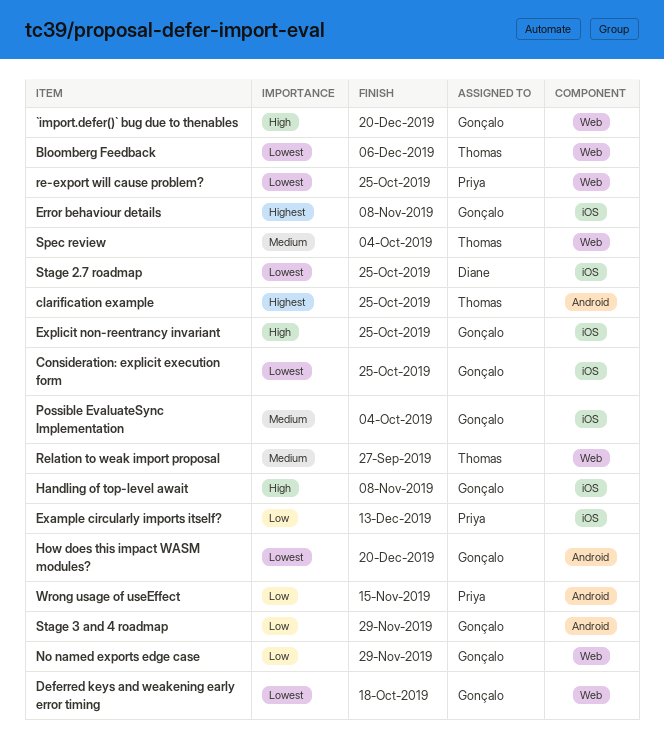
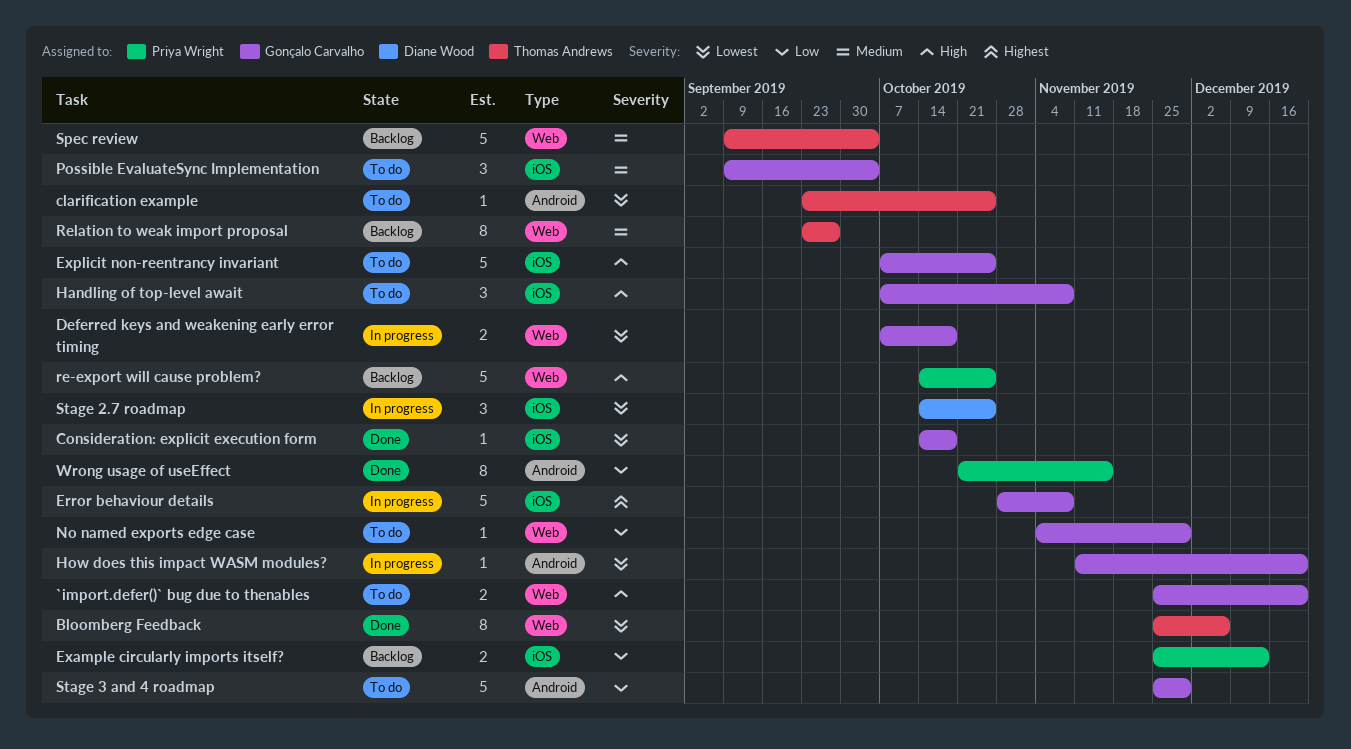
clarification example, priority: Highest -> Lowest
Consideration: explicit execution form, due: Oct 25 -> Oct 18
re-export will cause problem?, priority: Lowest -> High

